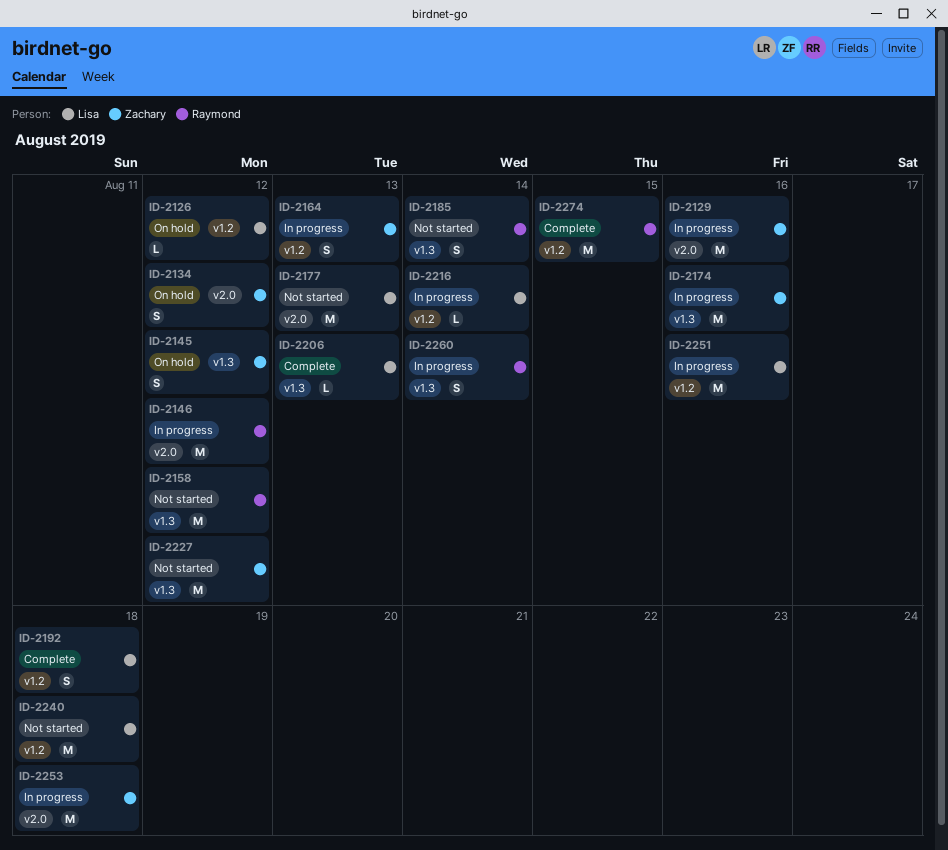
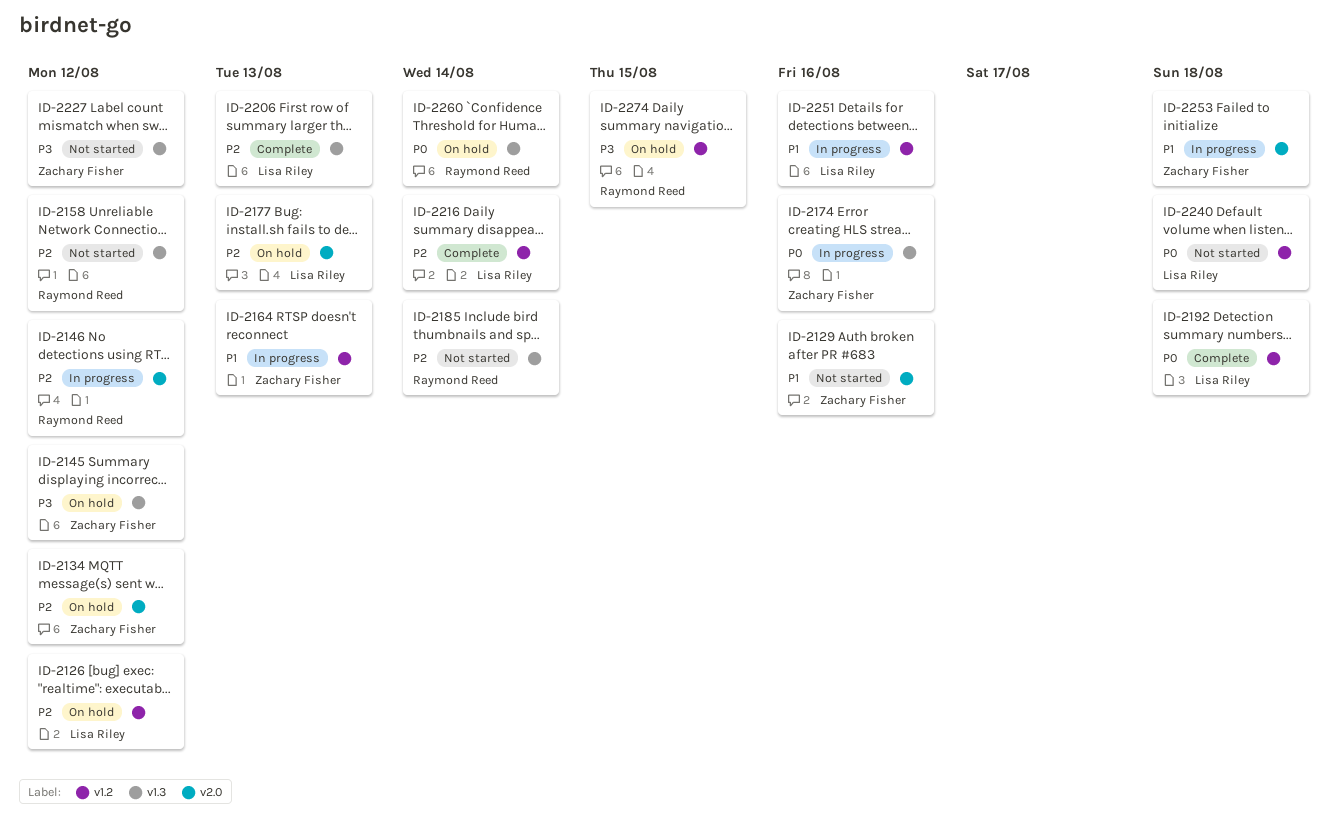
ID-2129, status: In progress -> Not started
ID-2177, status: Not started -> On hold
ID-2216, status: In progress -> Complete
ID-2260, status: In progress -> On hold
ID-2274, status: Complete -> On hold

